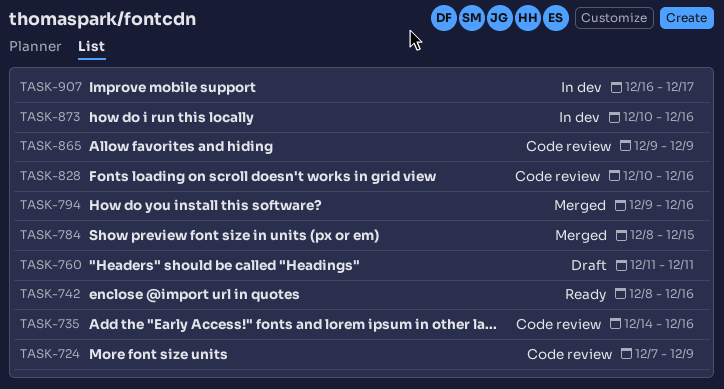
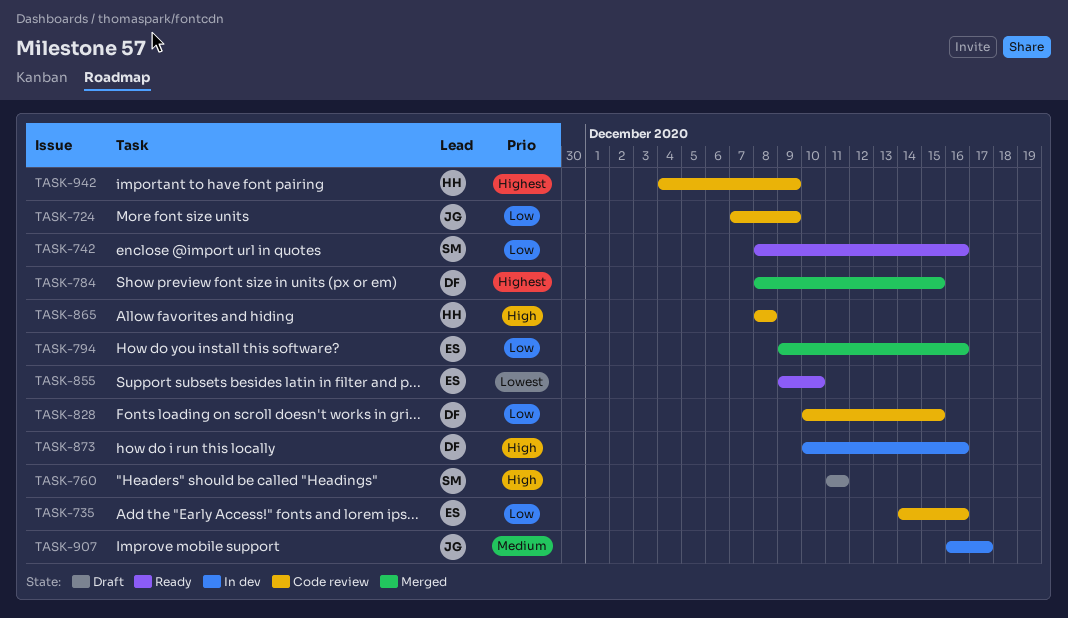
TASK-828, due: Dec 16 -> Dec 15
TASK-855: none -> present
TASK-865, start: Dec 9 -> Dec 8
TASK-865, due: Dec 9 -> Dec 8
TASK-942: none -> present

